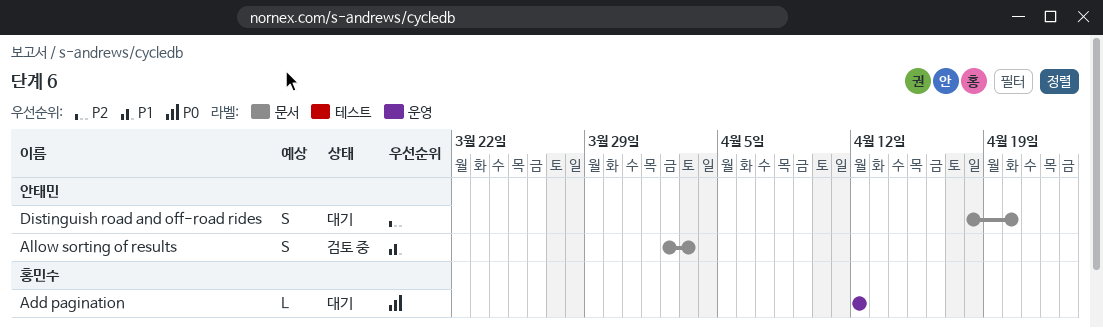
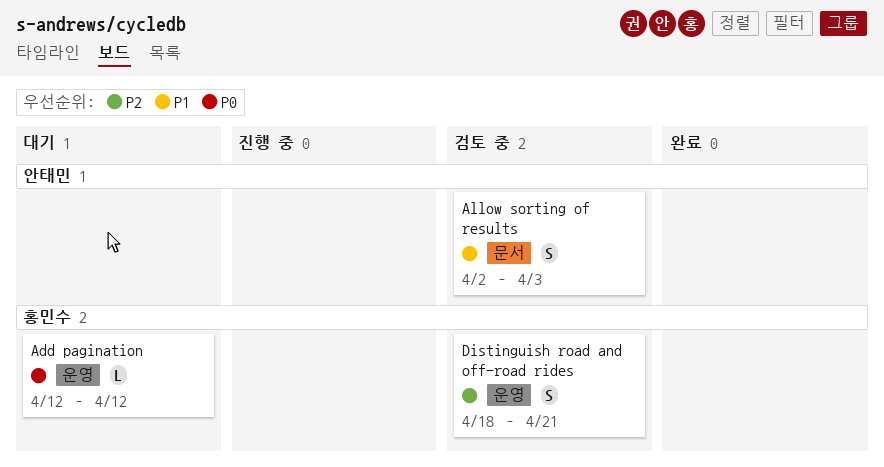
Distinguish road and off-road rides, status: 대기 -> 검토 중
Distinguish road and off-road rides, owner: 안태민 -> 홍민수
Distinguish road and off-road rides, label: 문서 -> 운영
Distinguish road and off-road rides, due: Apr 20 -> Apr 21

